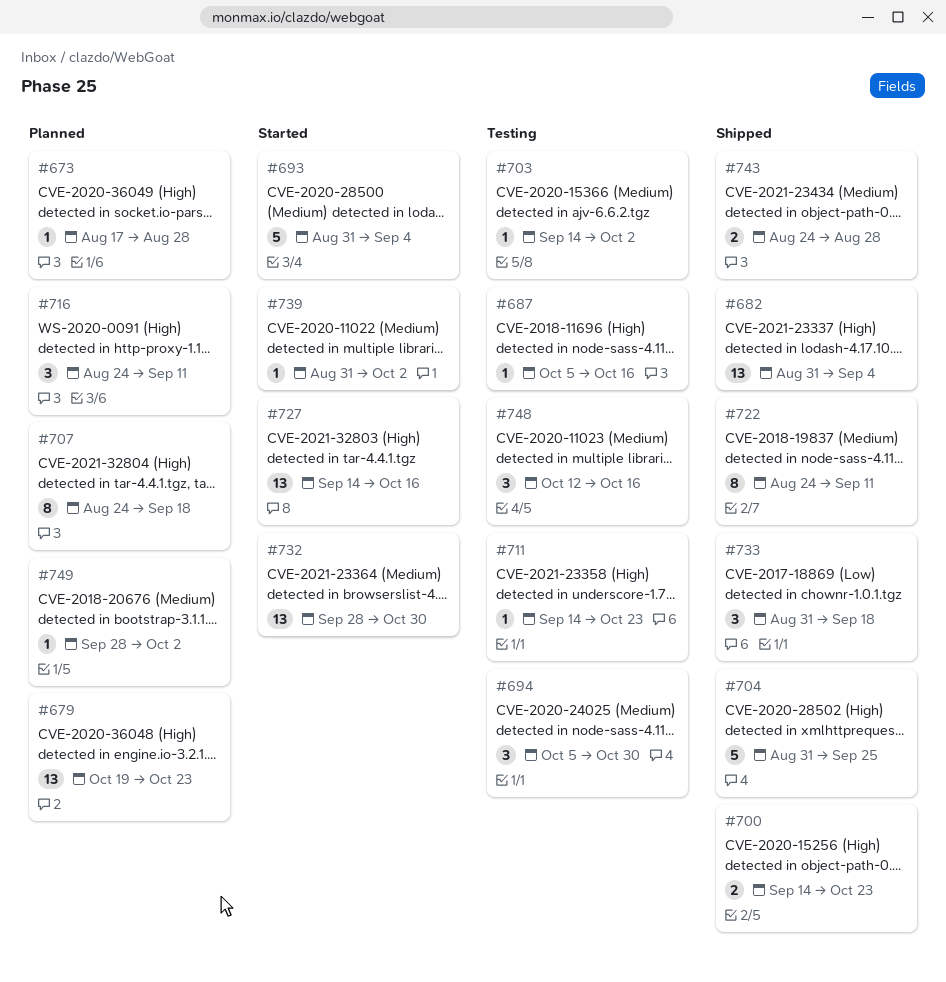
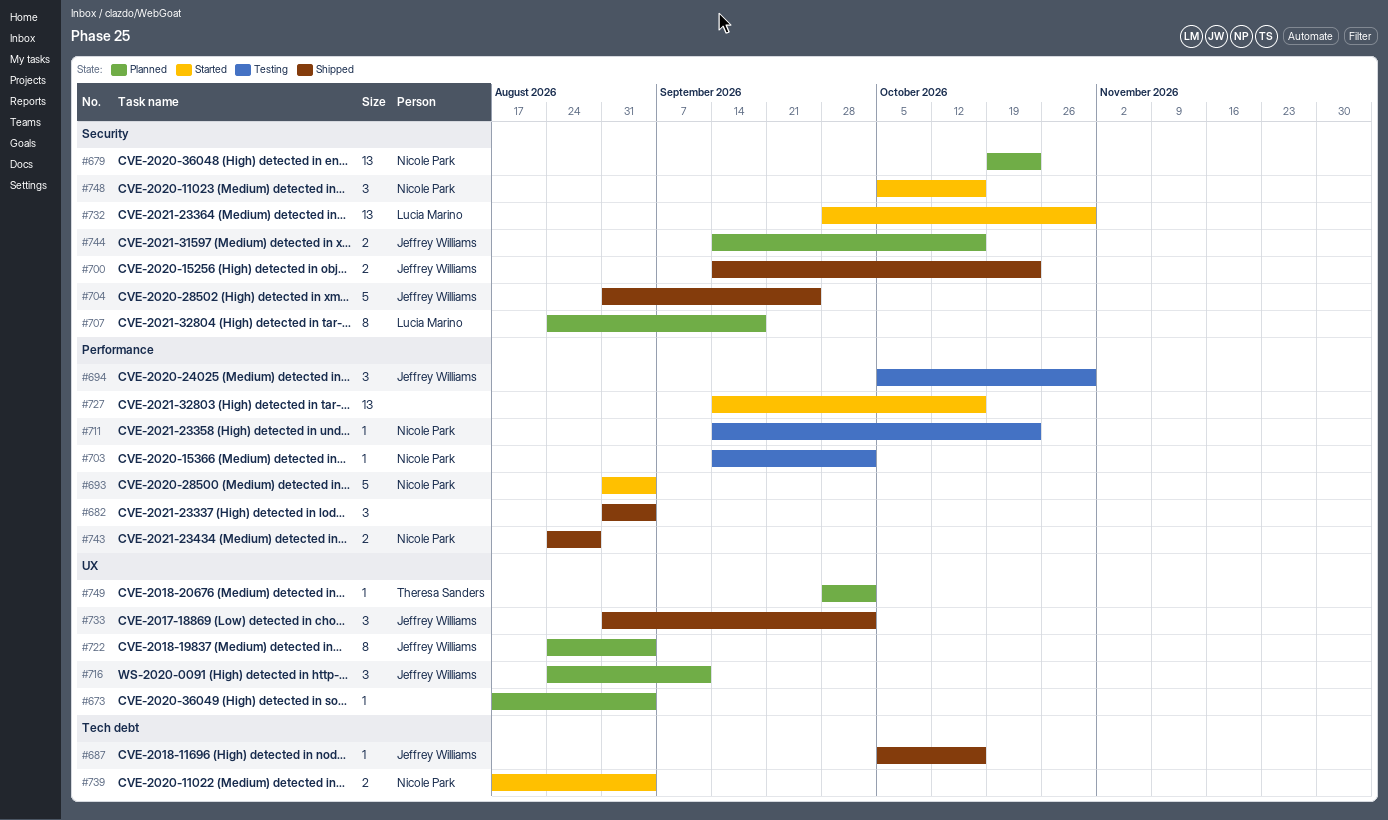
#673, due: Aug 28 -> Sep 4
#682, estimate: 13 -> 3
#687, status: Testing -> Shipped
#722, status: Shipped -> Planned
#722, due: Sep 11 -> Sep 4
#733, due: Sep 18 -> Oct 2
#739, estimate: 1 -> 2
#739, start: Aug 31 -> Aug 17
#739, due: Oct 2 -> Sep 4
#744: none -> present
#748, status: Testing -> Started
#748, start: Oct 12 -> Oct 5

